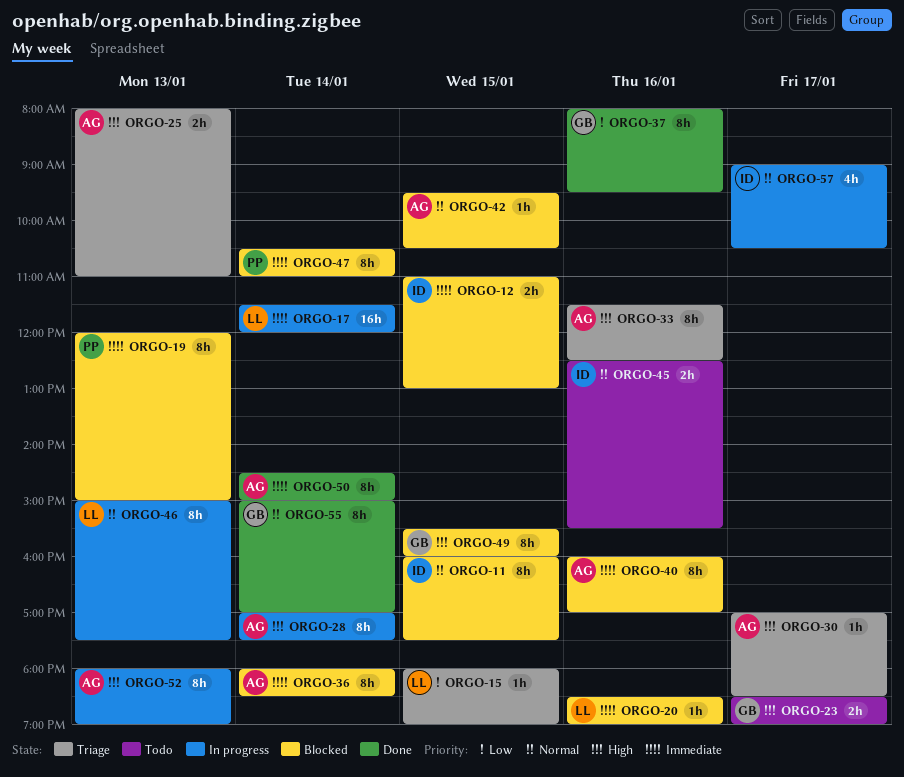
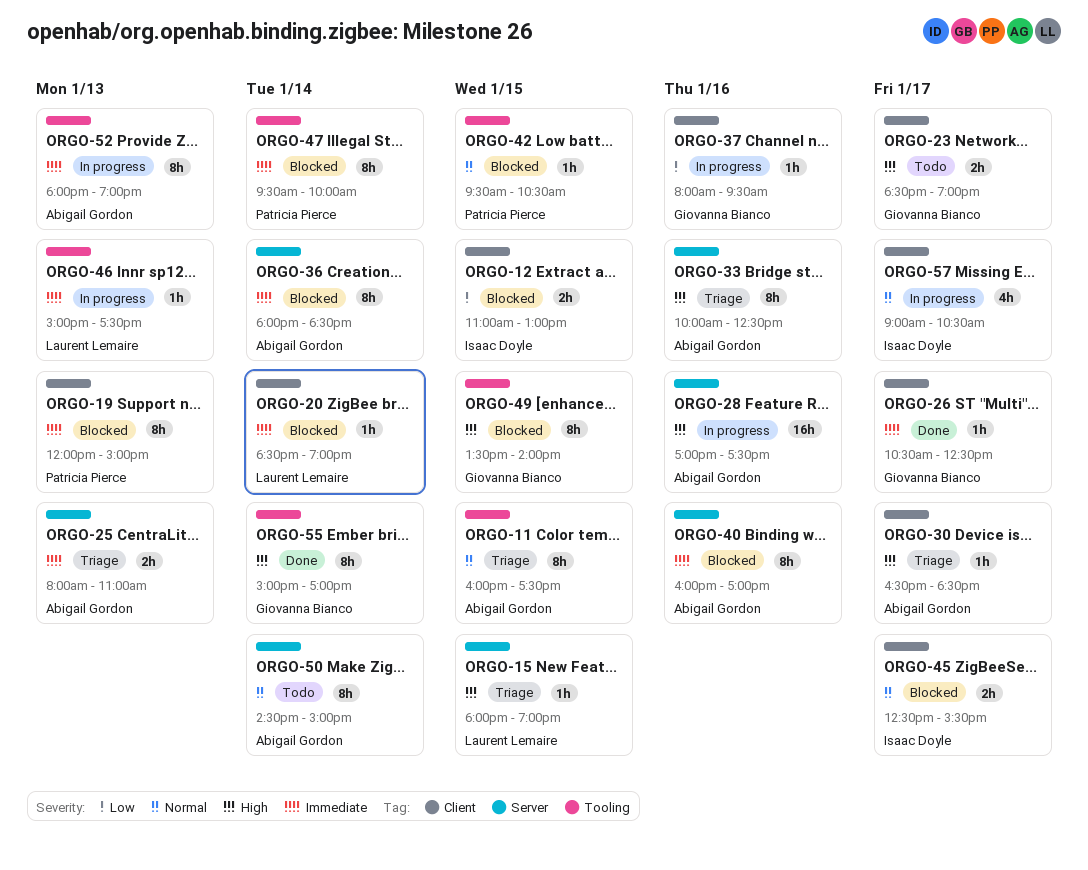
ORGO-11, status: Blocked -> Triage
ORGO-11, owner: Isaac Doyle -> Abigail Gordon
ORGO-12, priority: Immediate -> Low
ORGO-15, priority: Low -> High
ORGO-17: present -> none
ORGO-20, day: Jan 16 -> Jan 14
ORGO-25, priority: High -> Immediate
ORGO-26: none -> present
ORGO-28, estimate: 8h -> 16h
ORGO-28, day: Jan 14 -> Jan 16
ORGO-30, begins: 17:00 -> 16:30
ORGO-33, begins: 11:30 -> 10:00
ORGO-37, status: Done -> In progress
ORGO-37, estimate: 8h -> 1h
ORGO-42, owner: Abigail Gordon -> Patricia Pierce
ORGO-45, status: Todo -> Blocked
ORGO-45, day: Jan 16 -> Jan 17
ORGO-46, priority: Normal -> Immediate
ORGO-46, estimate: 8h -> 1h
ORGO-47, begins: 10:30 -> 09:30
ORGO-47, ends: 11:00 -> 10:00
ORGO-49, begins: 15:30 -> 13:30
ORGO-49, ends: 16:00 -> 14:00
ORGO-50, status: Done -> Todo
ORGO-50, priority: Immediate -> Normal
ORGO-52, priority: High -> Immediate
ORGO-55, priority: Normal -> High

